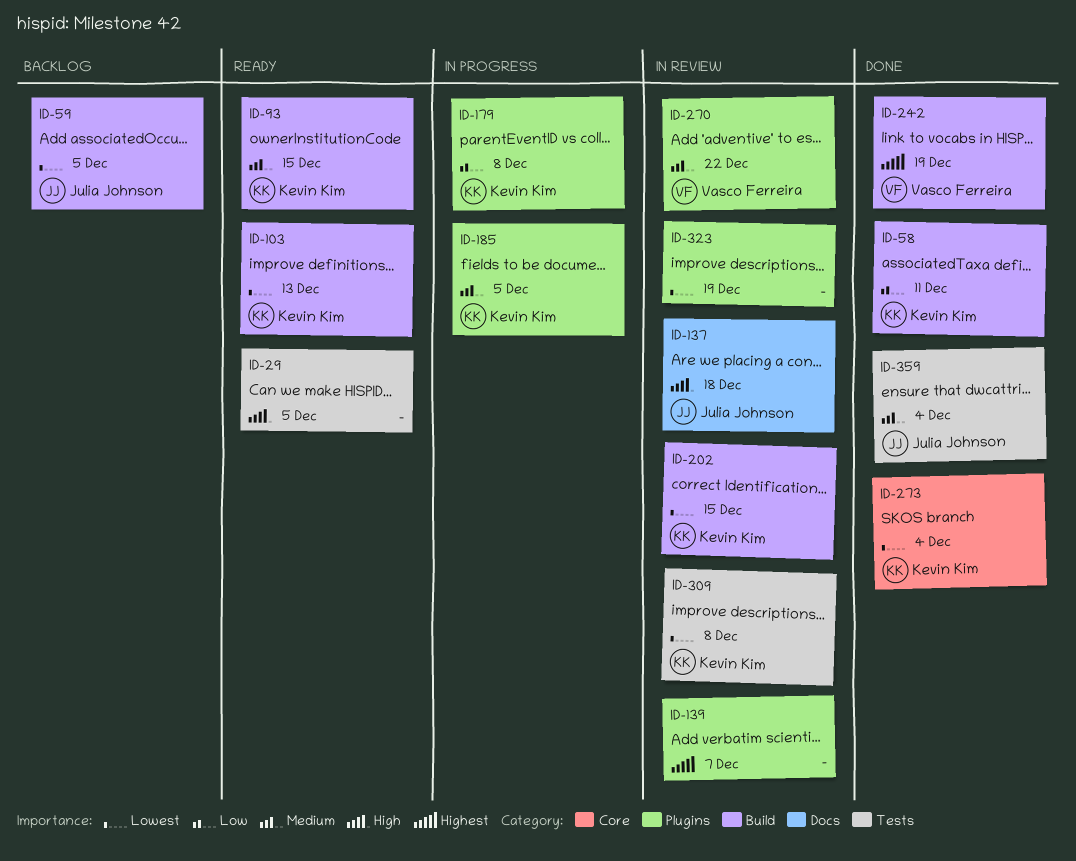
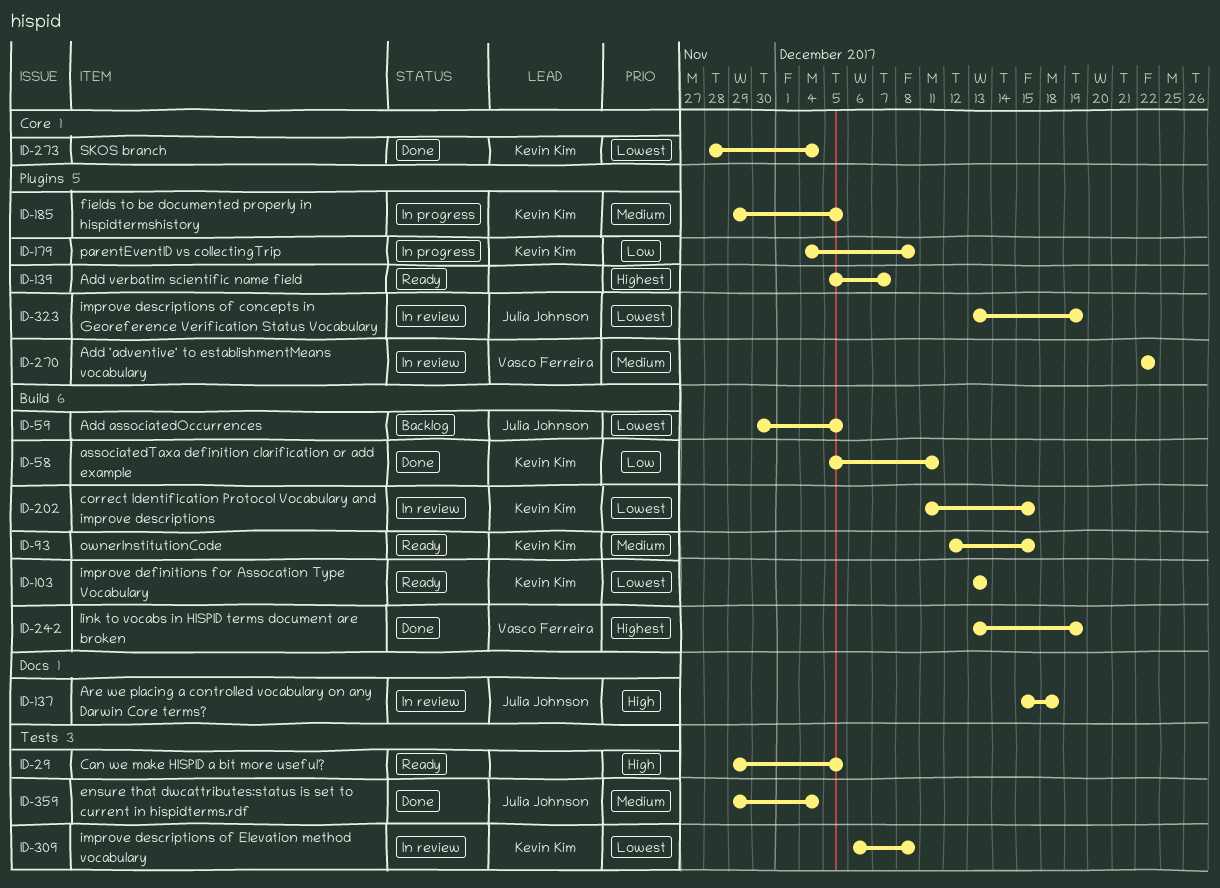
ID-139, status: In review -> Ready
ID-323, owner: none -> Julia Johnson

